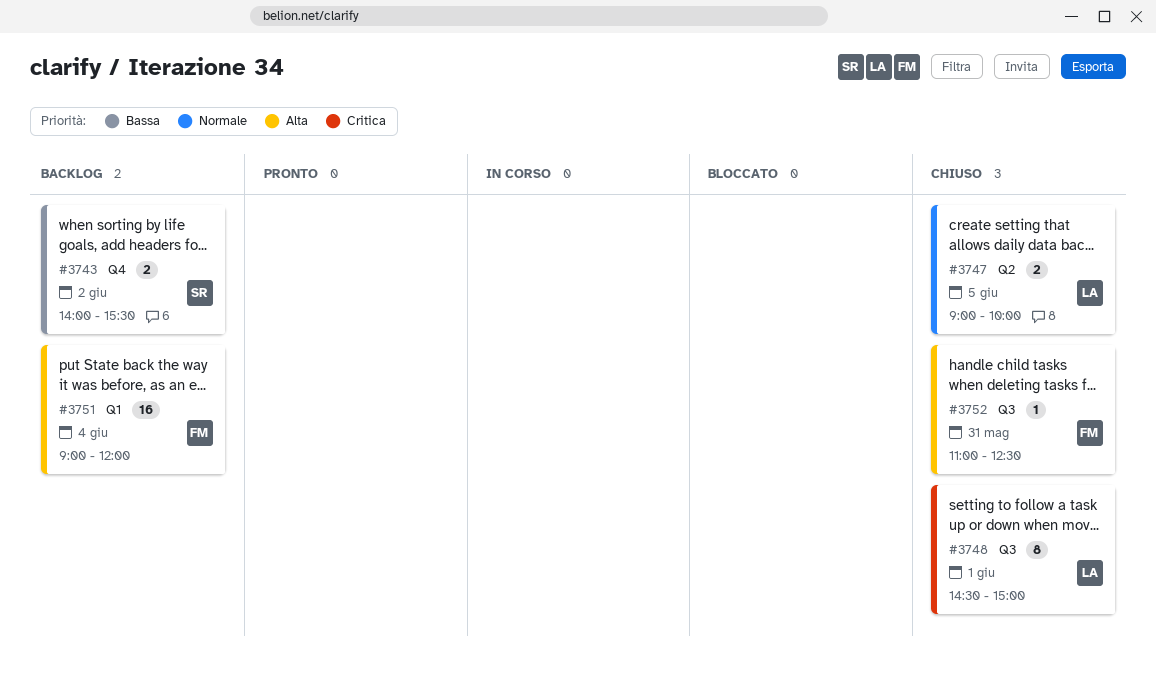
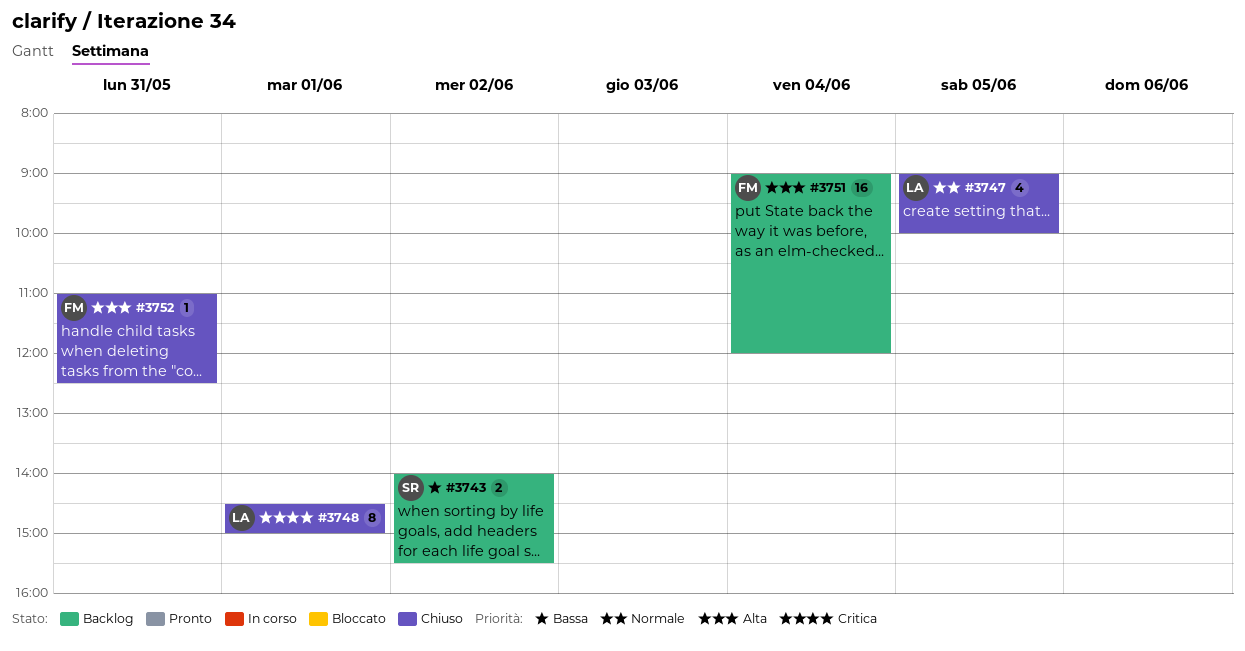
#3747, estimate: 2 -> 4

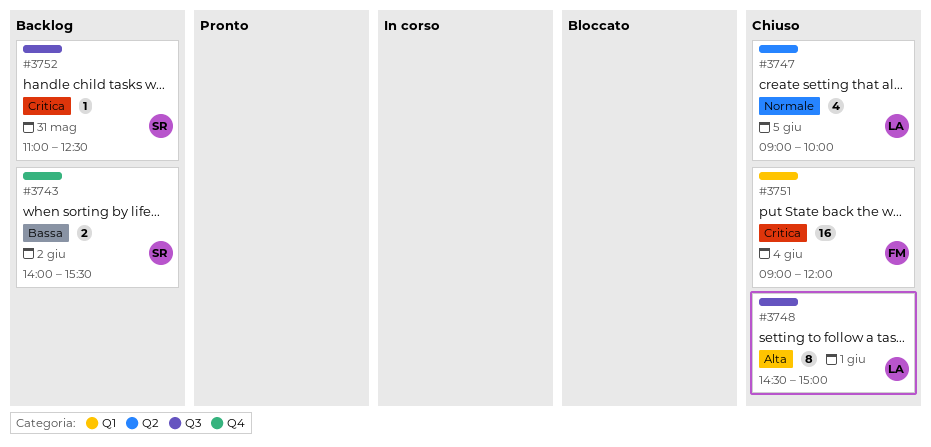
#3748, priority: Critica -> Alta
#3751, status: Backlog -> Chiuso
#3751, priority: Alta -> Critica
#3752, status: Chiuso -> Backlog
#3752, owner: FM -> SR
#3752, priority: Alta -> Critica

